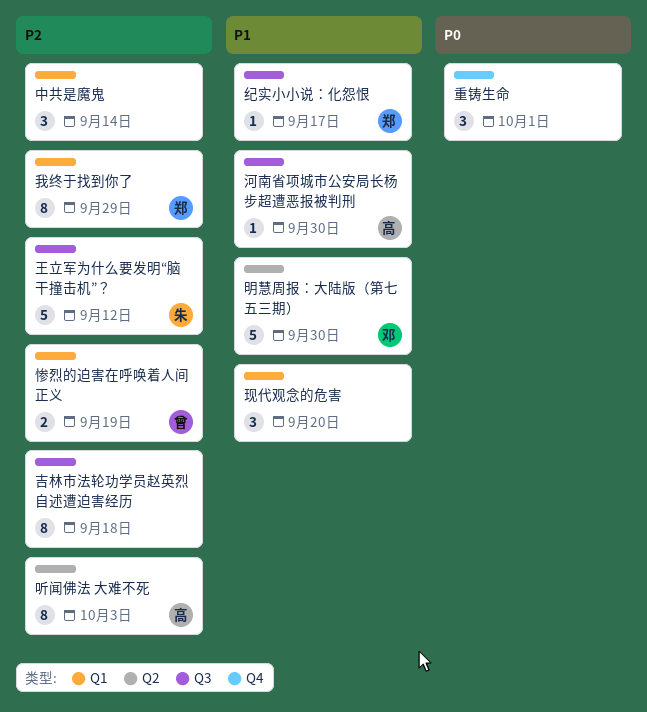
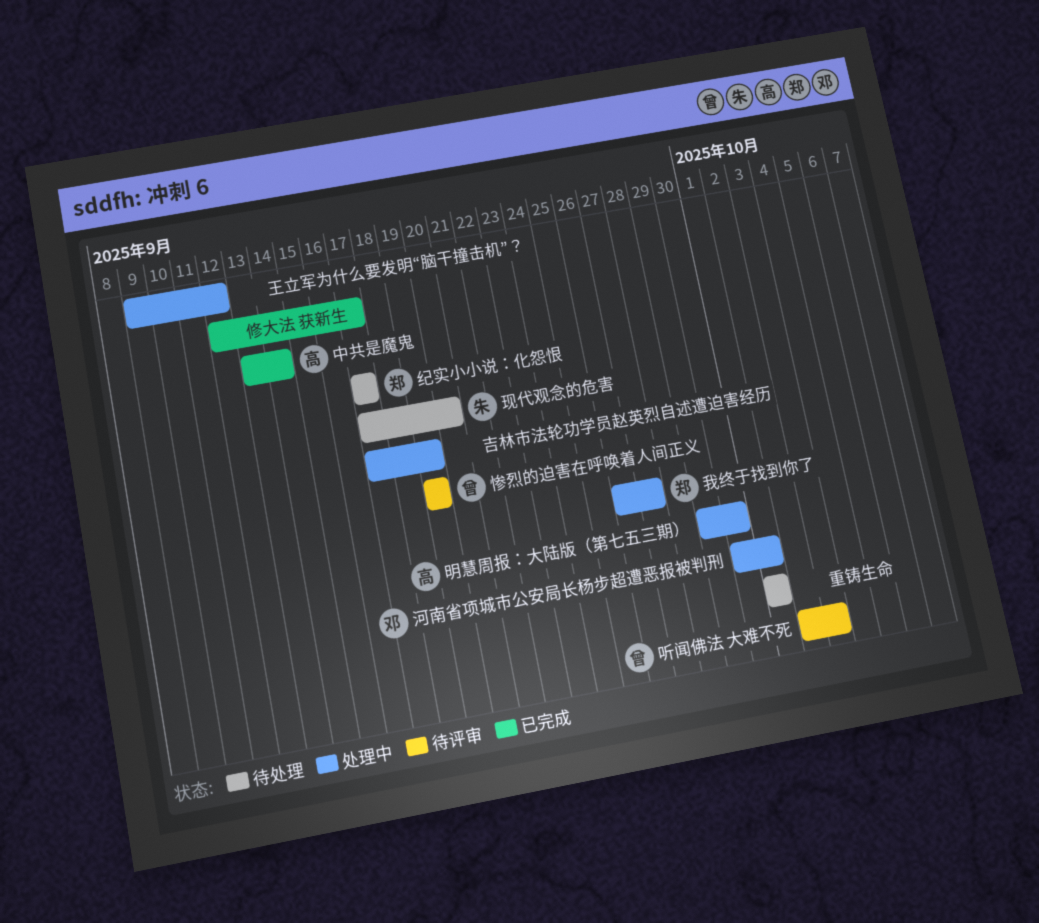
中共是魔鬼, owner: none -> 高
修大法 获新生: none -> present
吉林市法轮功学员赵英烈自述遭迫害经历, due: Sep 18 -> Sep 19
听闻佛法 大难不死, owner: 高 -> 曾
我终于找到你了, due: Sep 29 -> Sep 27
明慧周报：大陆版（第七五三期）, owner: 邓 -> 高
河南省项城市公安局长杨步超遭恶报被判刑, owner: 高 -> 邓
河南省项城市公安局长杨步超遭恶报被判刑, due: Sep 30 -> Oct 1
王立军为什么要发明“脑干撞击机”？, owner: 朱 -> none
现代观念的危害, owner: none -> 朱

